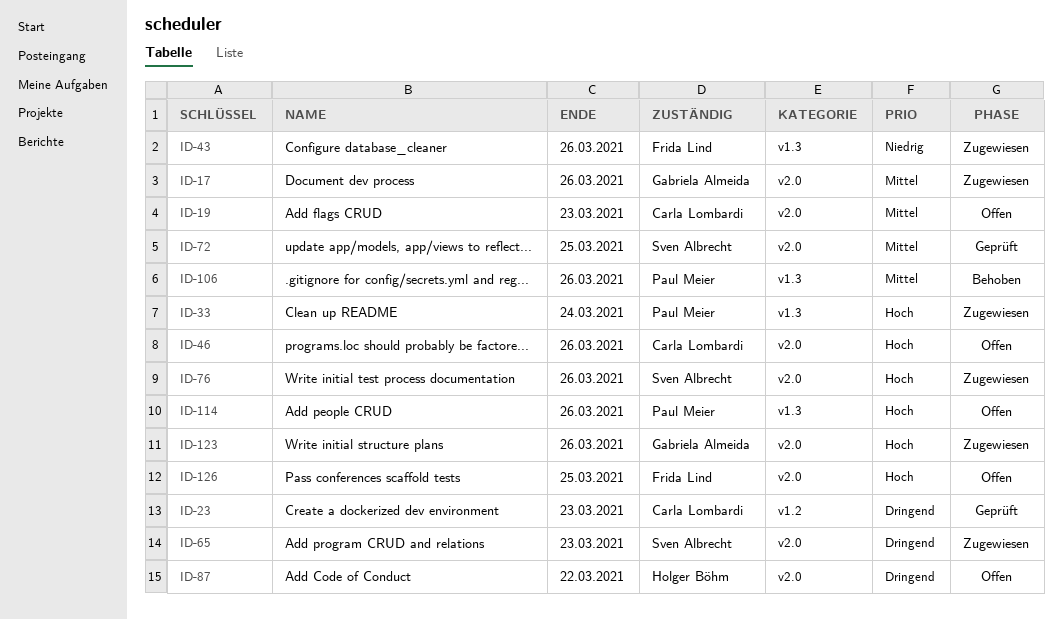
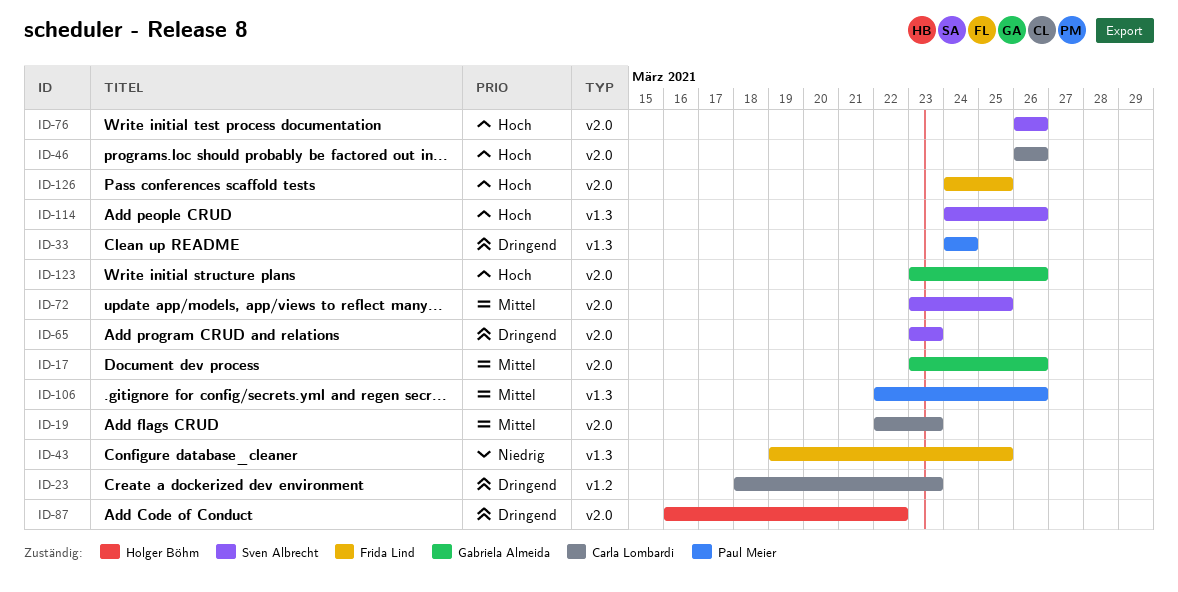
ID-33, priority: Hoch -> Dringend
ID-43, due: Mar 26 -> Mar 25
ID-114, owner: Paul Meier -> Sven Albrecht

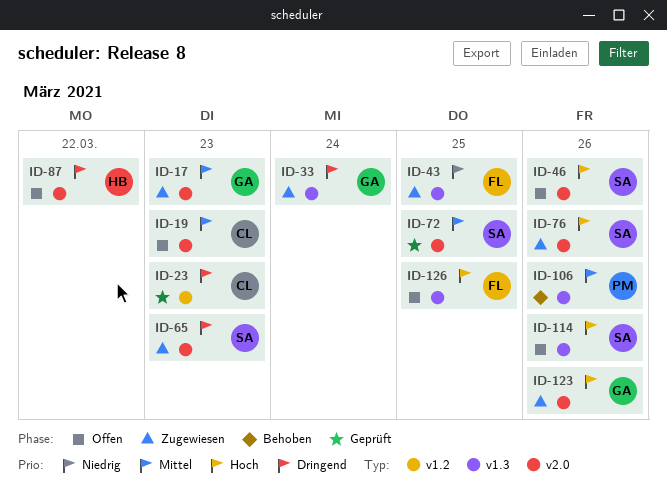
ID-17, due: Mar 26 -> Mar 23
ID-33, owner: Paul Meier -> Gabriela Almeida
ID-46, owner: Carla Lombardi -> Sven Albrecht
ID-126, label: v2.0 -> v1.3

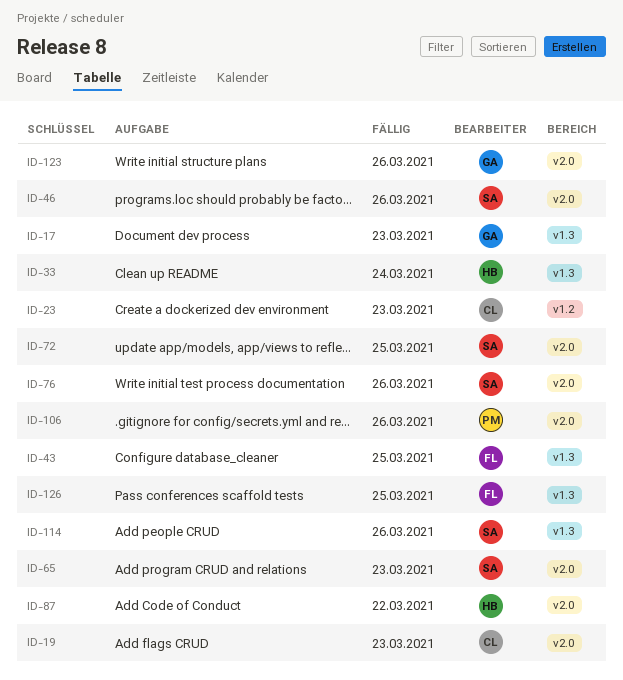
ID-17, label: v2.0 -> v1.3
ID-33, owner: GA -> HB
ID-106, label: v1.3 -> v2.0

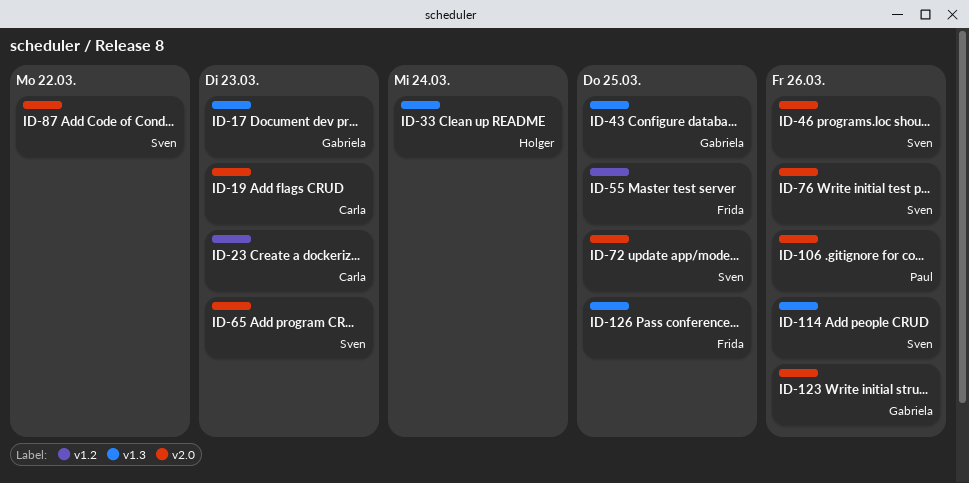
ID-43, owner: Frida -> Gabriela
ID-55: none -> present
ID-87, owner: Holger -> Sven

